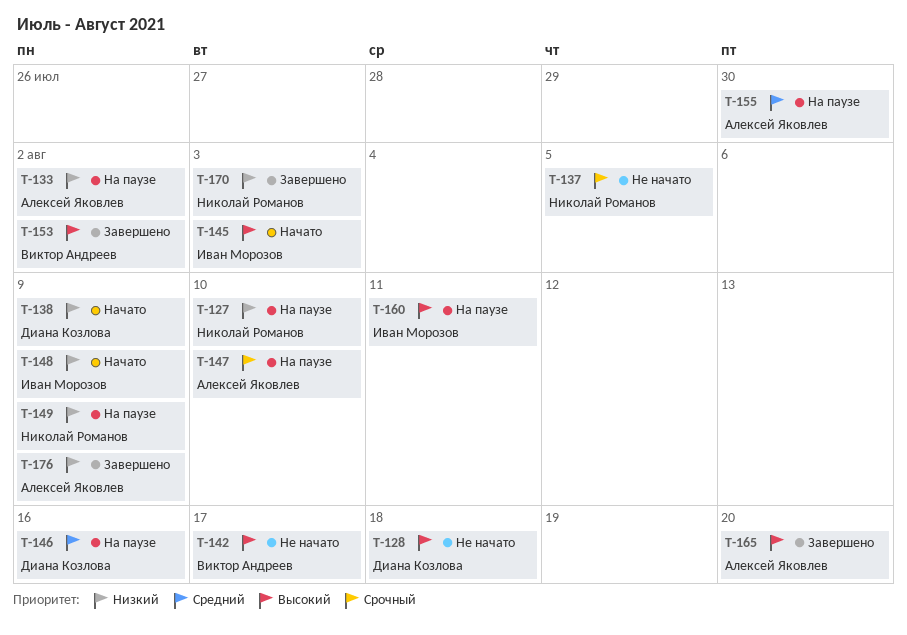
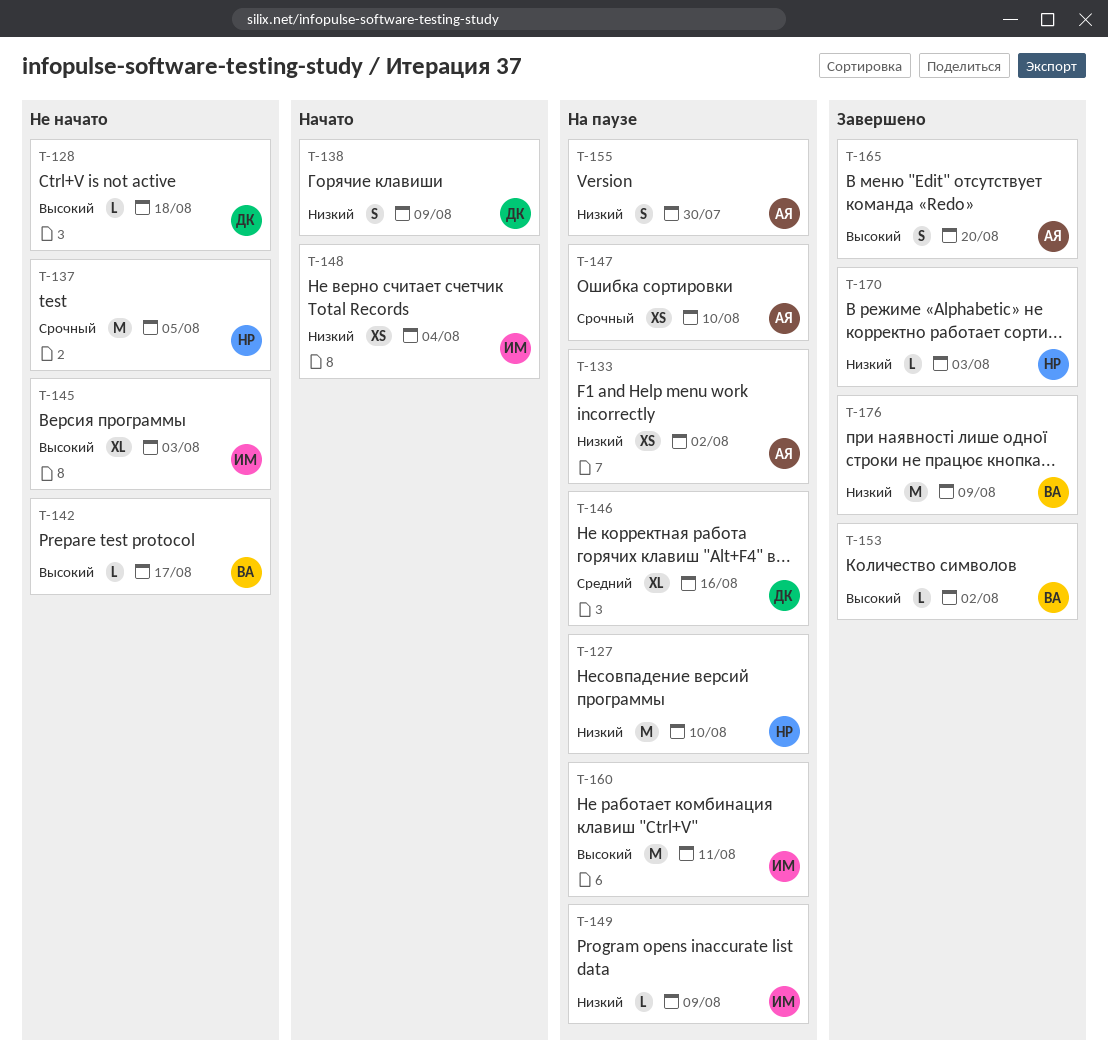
T-145, status: Начато -> Не начато
T-148, due: Aug 9 -> Aug 4
T-149, owner: Николай Романов -> Иван Морозов
T-155, priority: Средний -> Низкий
T-176, owner: Алексей Яковлев -> Виктор Андреев

